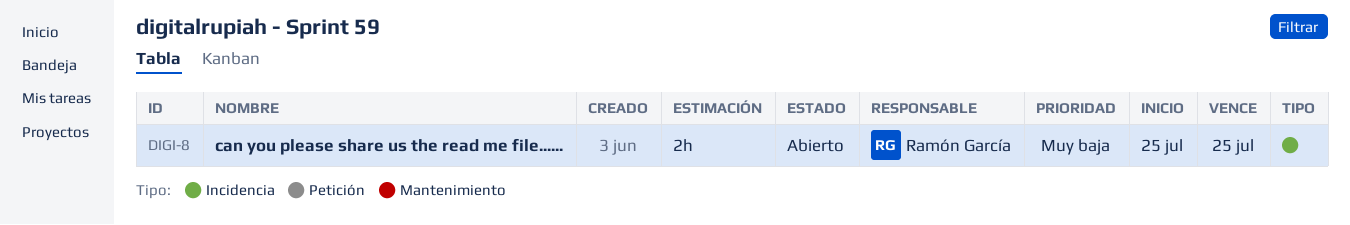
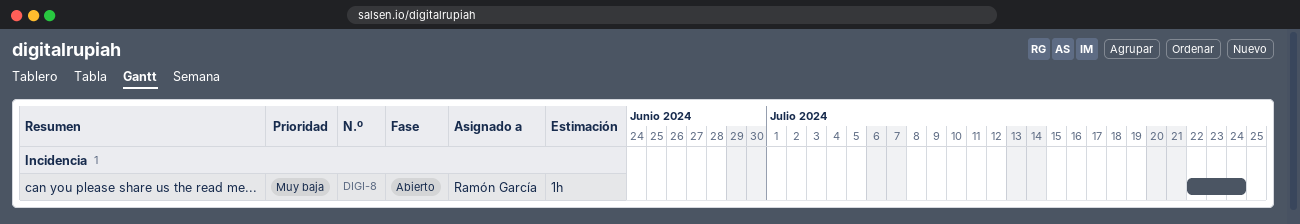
DIGI-8, estimate: 2h -> 1h
DIGI-8, start: Jul 25 -> Jul 22
DIGI-8, due: Jul 25 -> Jul 24

